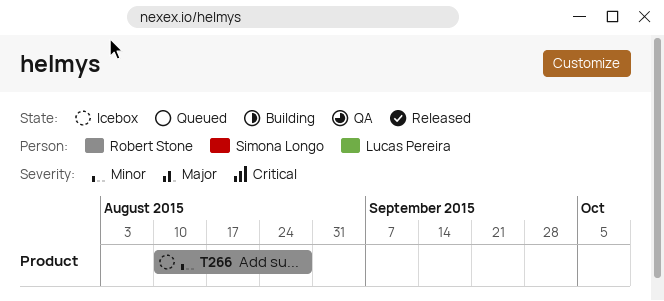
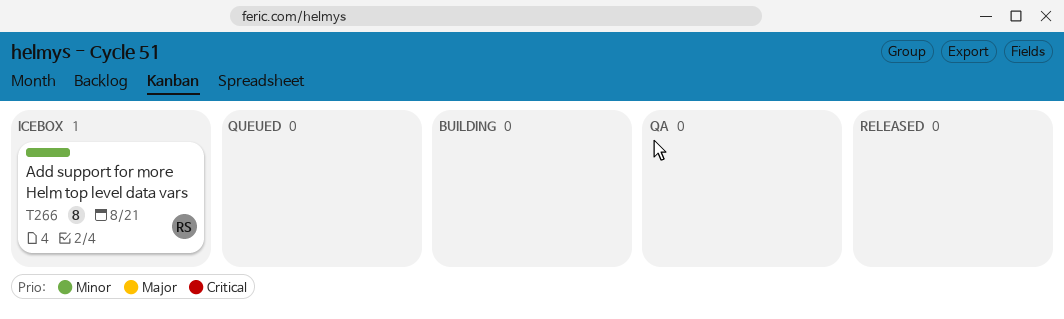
T266, due: Aug 28 -> Aug 21

